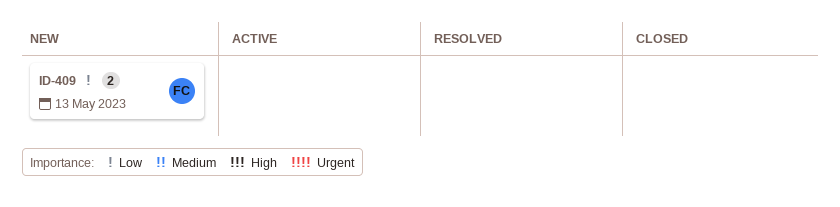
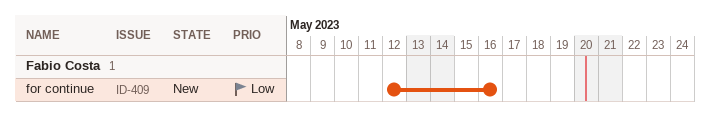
ID-409, due: May 13 -> May 16

